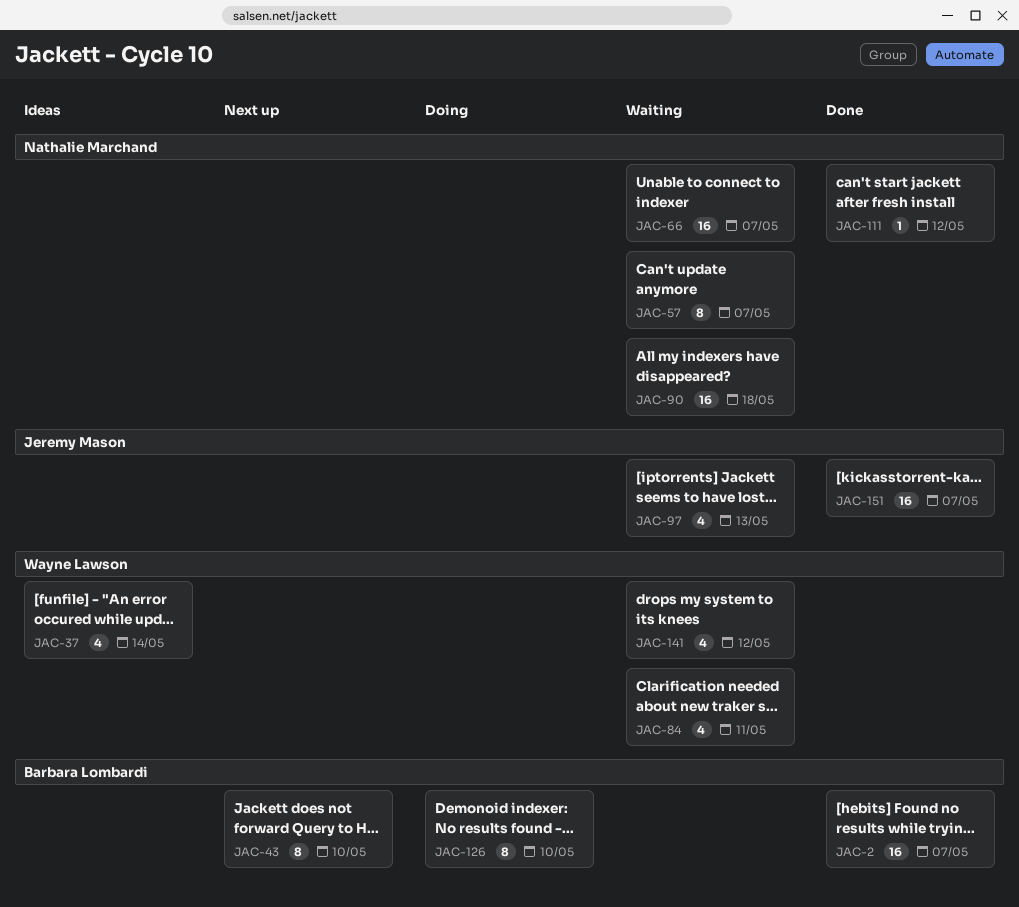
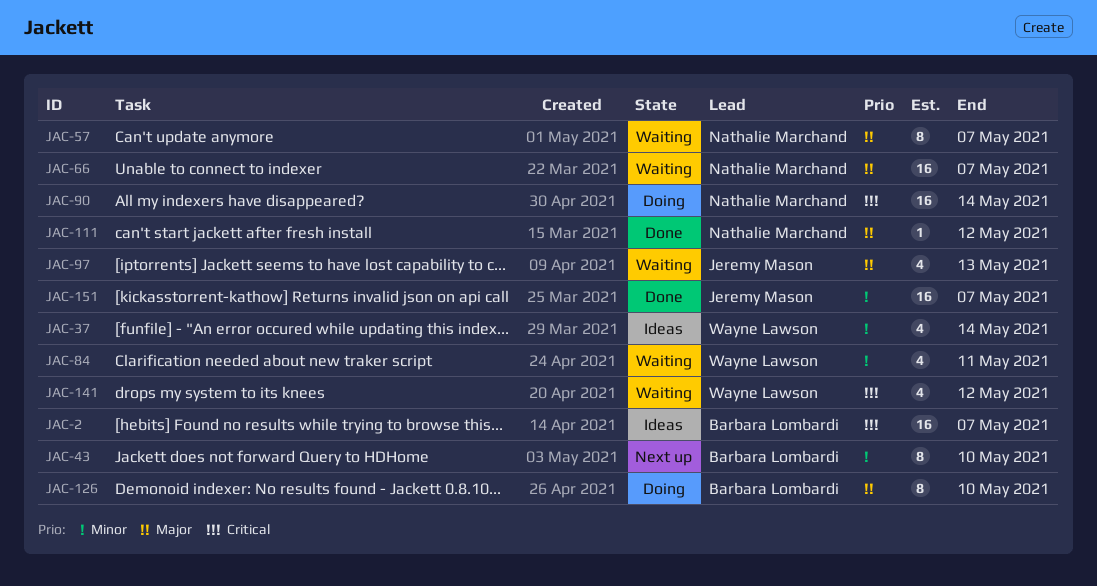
JAC-2, status: Done -> Ideas
JAC-90, status: Waiting -> Doing
JAC-90, due: May 18 -> May 14

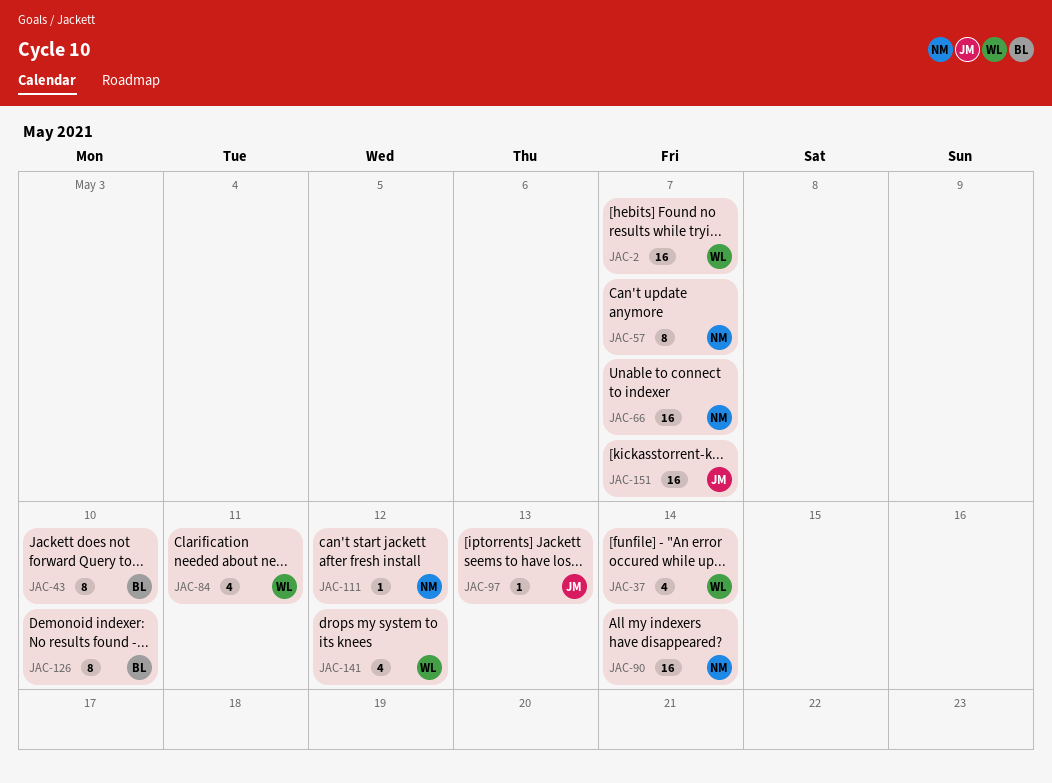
JAC-2, owner: Barbara Lombardi -> Wayne Lawson
JAC-97, estimate: 4 -> 1

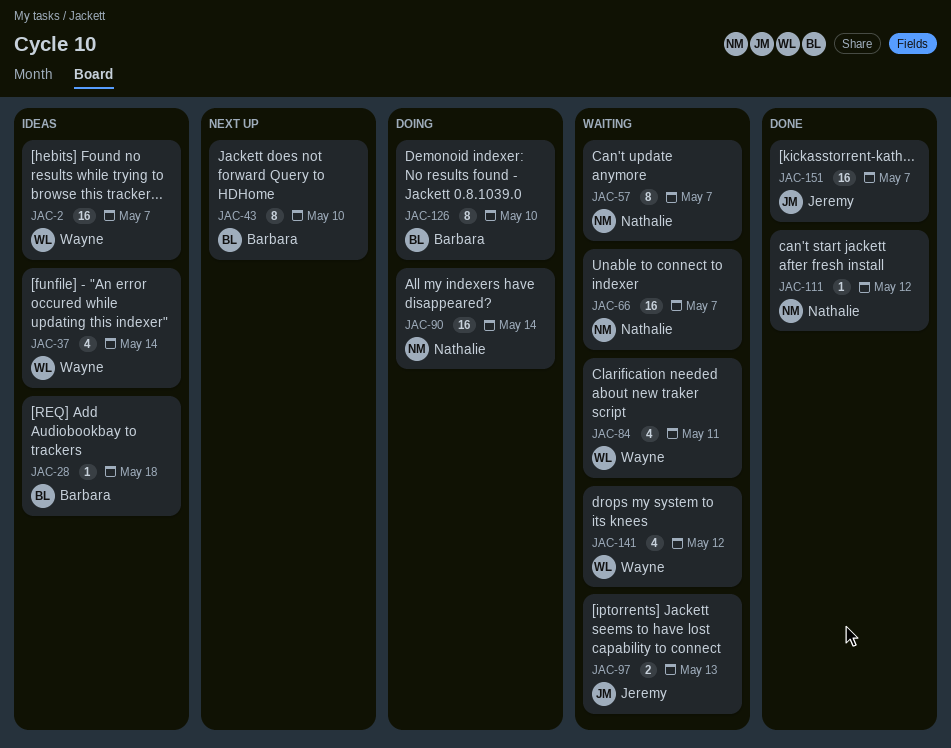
JAC-28: none -> present
JAC-97, estimate: 1 -> 2

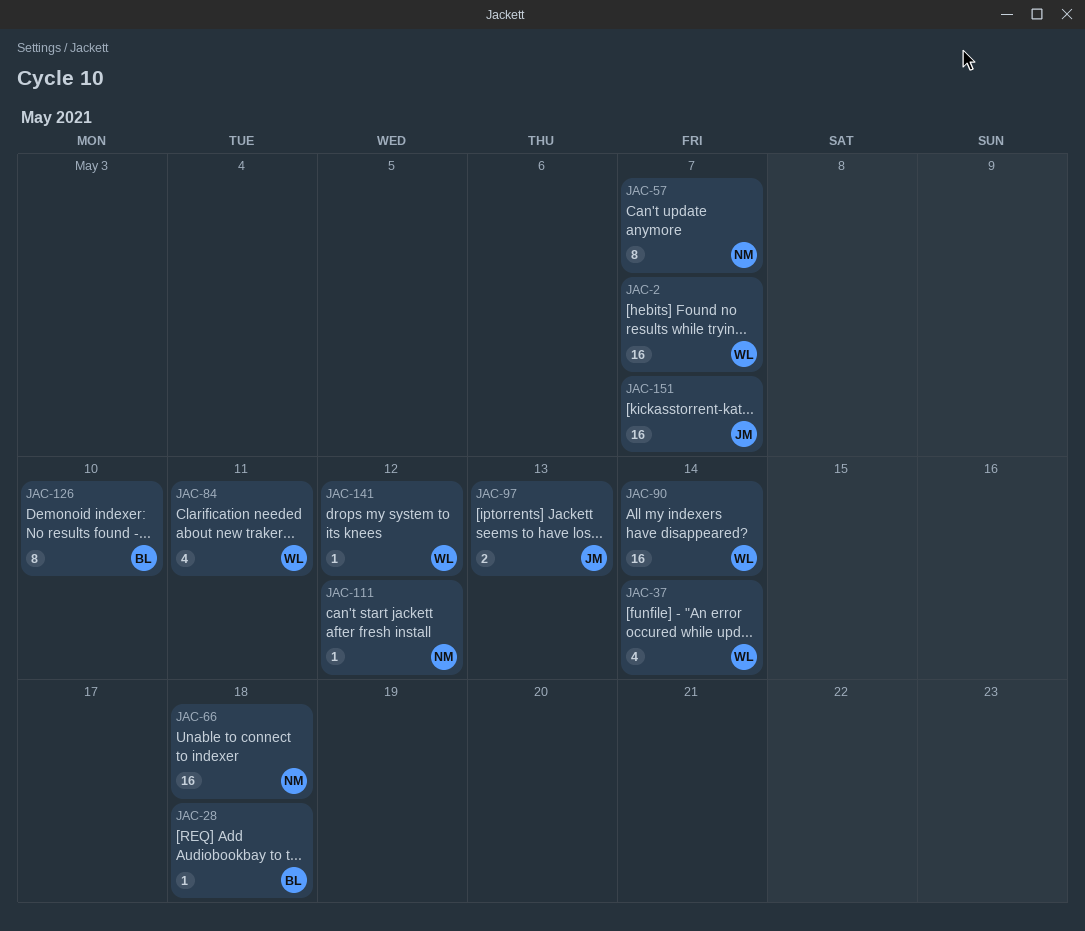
JAC-43: present -> none
JAC-66, due: May 7 -> May 18
JAC-90, owner: Nathalie -> Wayne
JAC-141, estimate: 4 -> 1

